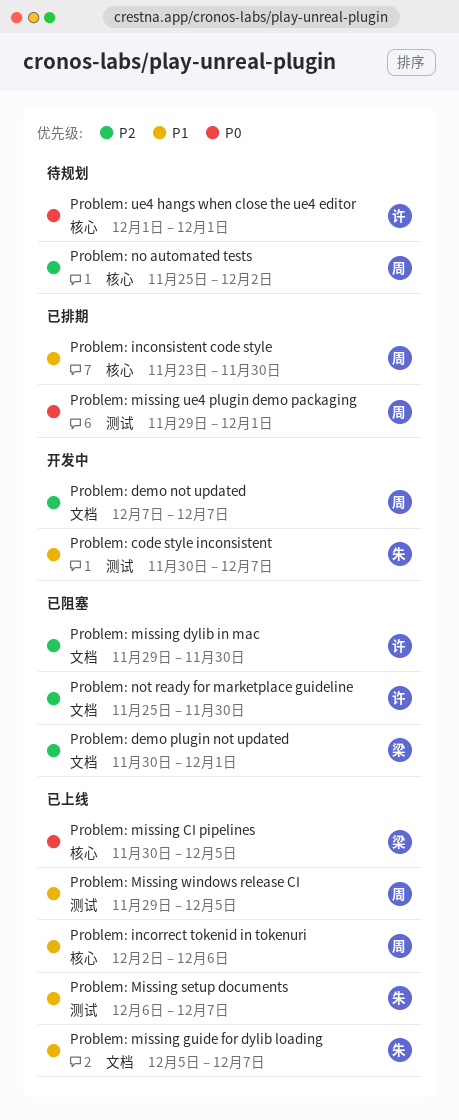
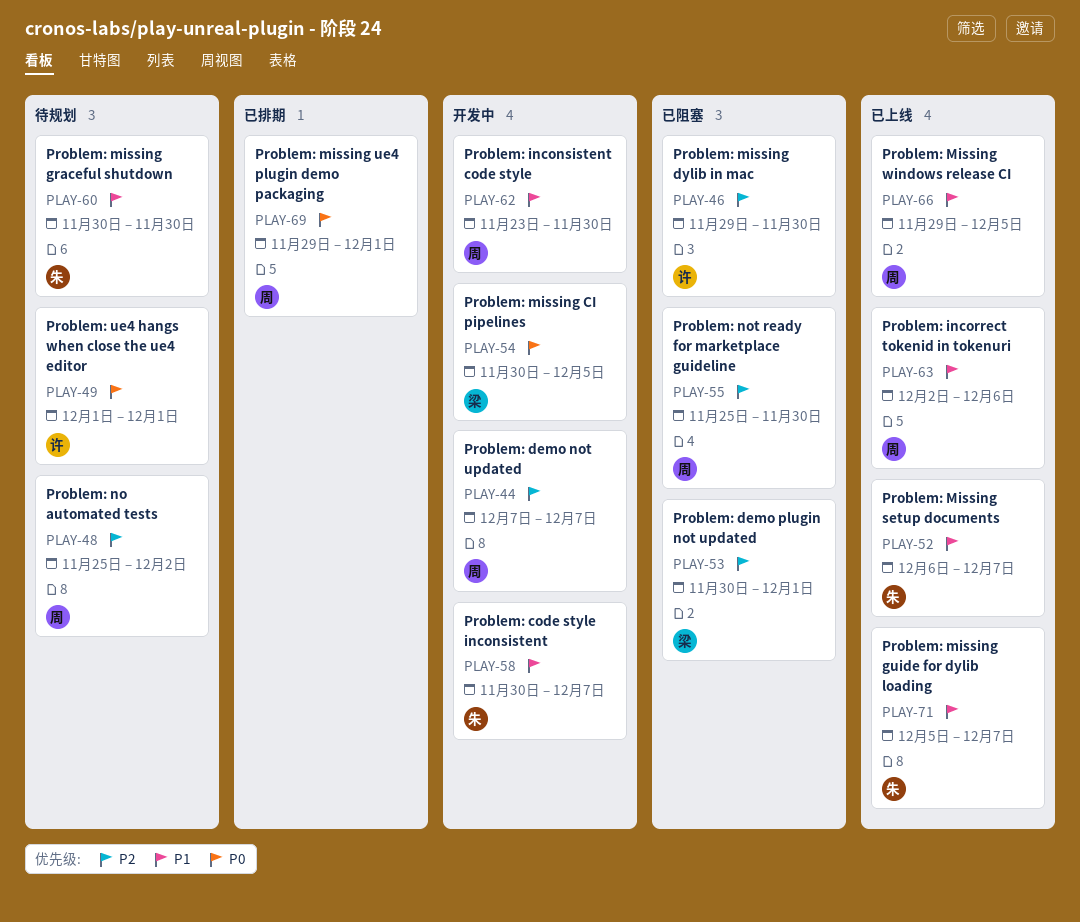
Problem: inconsistent code style, status: 已排期 -> 开发中
Problem: missing CI pipelines, status: 已上线 -> 开发中
Problem: missing graceful shutdown: none -> present
Problem: not ready for marketplace guideline, owner: 许 -> 周

